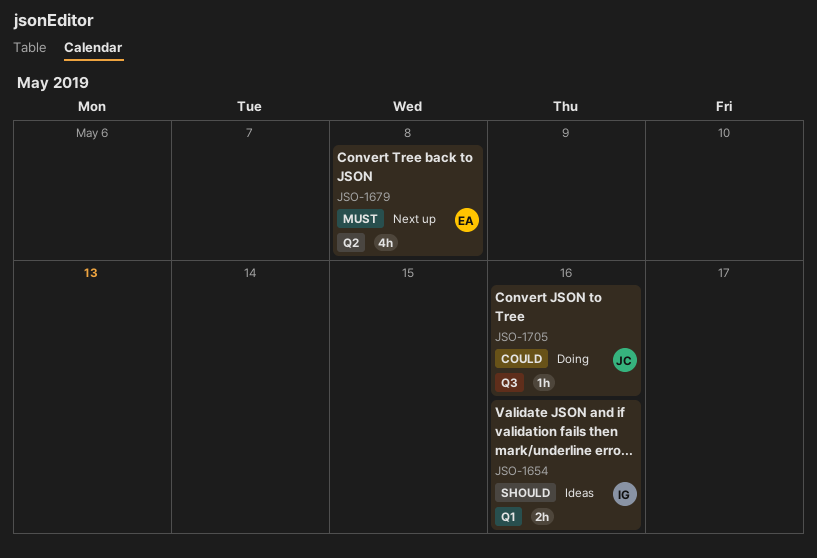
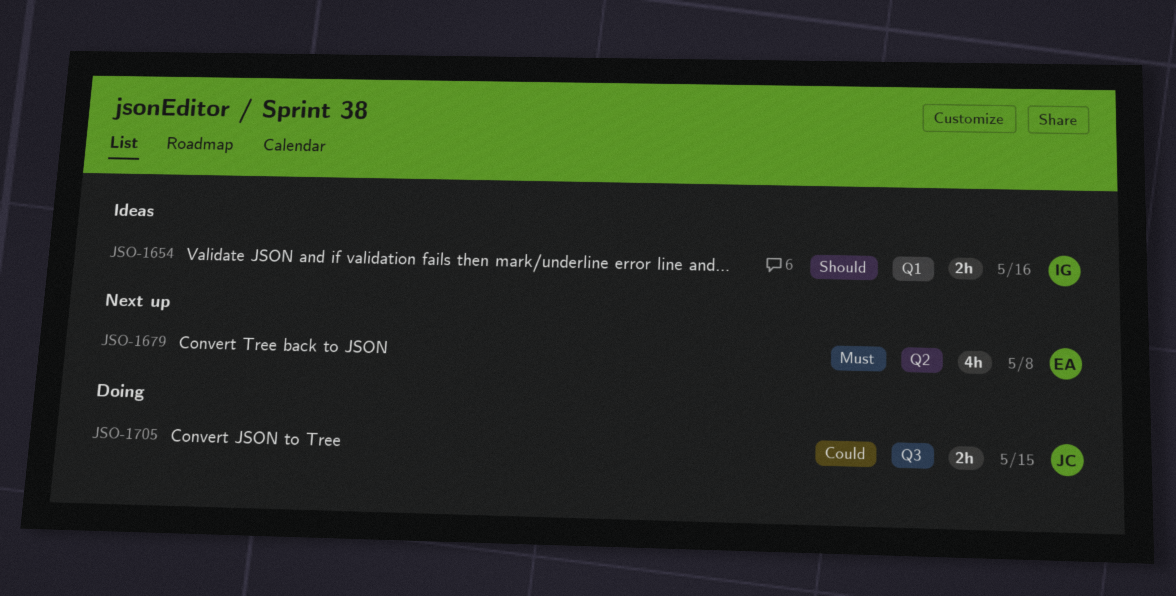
JSO-1705, estimate: 1h -> 2h
JSO-1705, due: May 16 -> May 15

